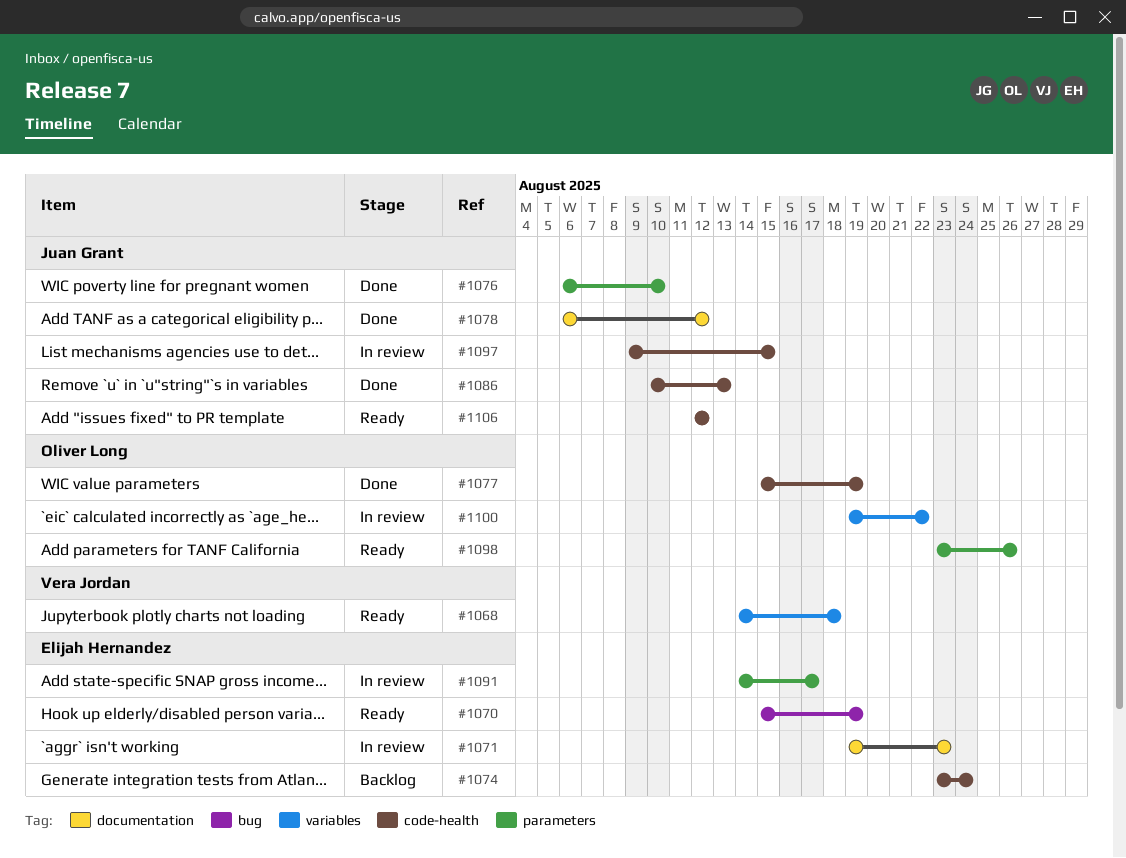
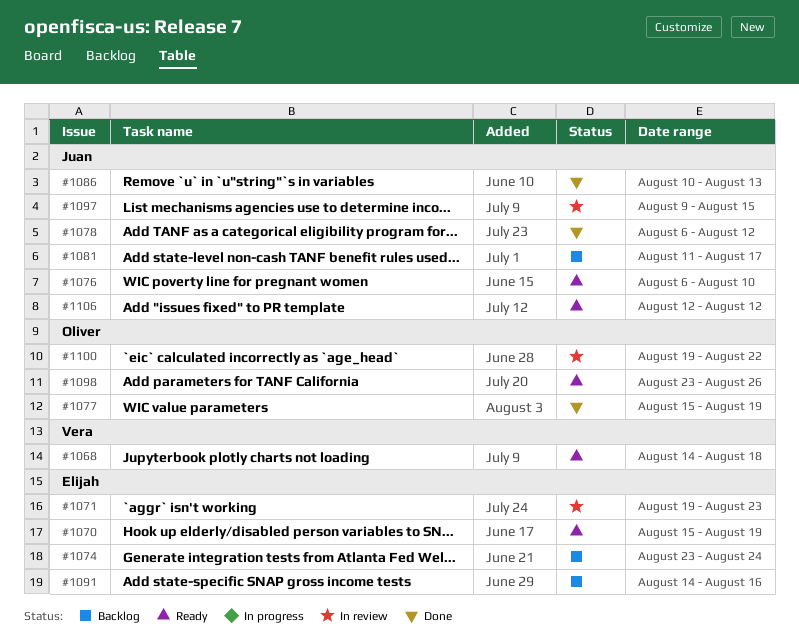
#1076, status: Done -> Ready
#1081: none -> present
#1091, status: In review -> Backlog
#1091, due: Aug 17 -> Aug 16

